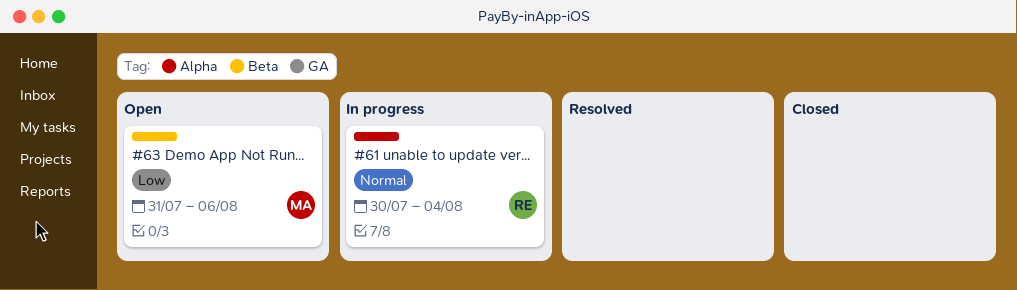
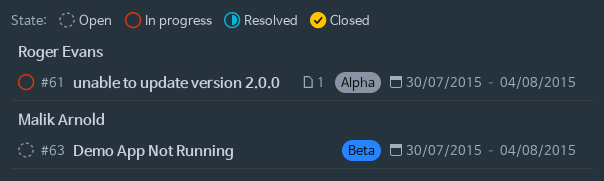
#63, start: Jul 31 -> Jul 30
#63, due: Aug 6 -> Aug 4

